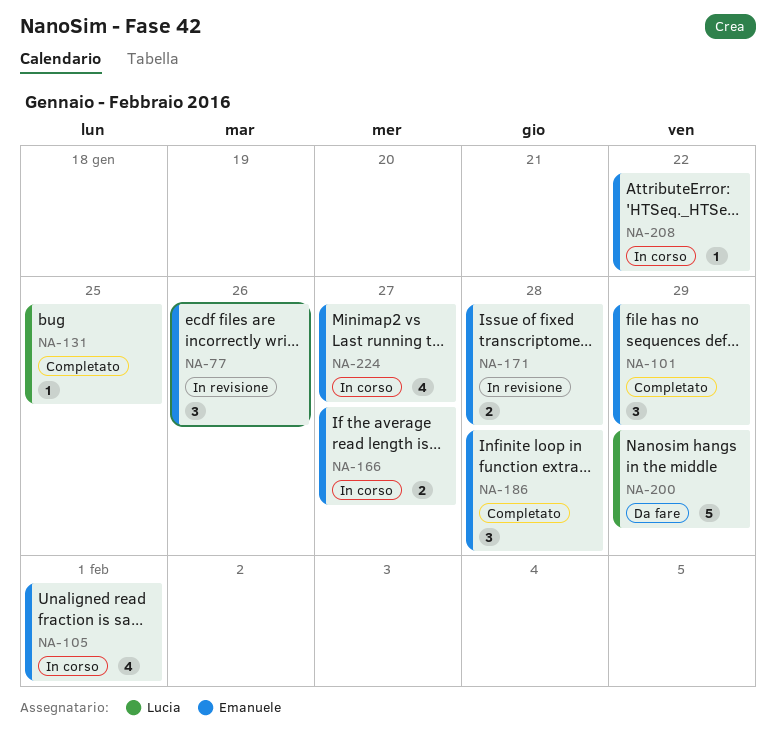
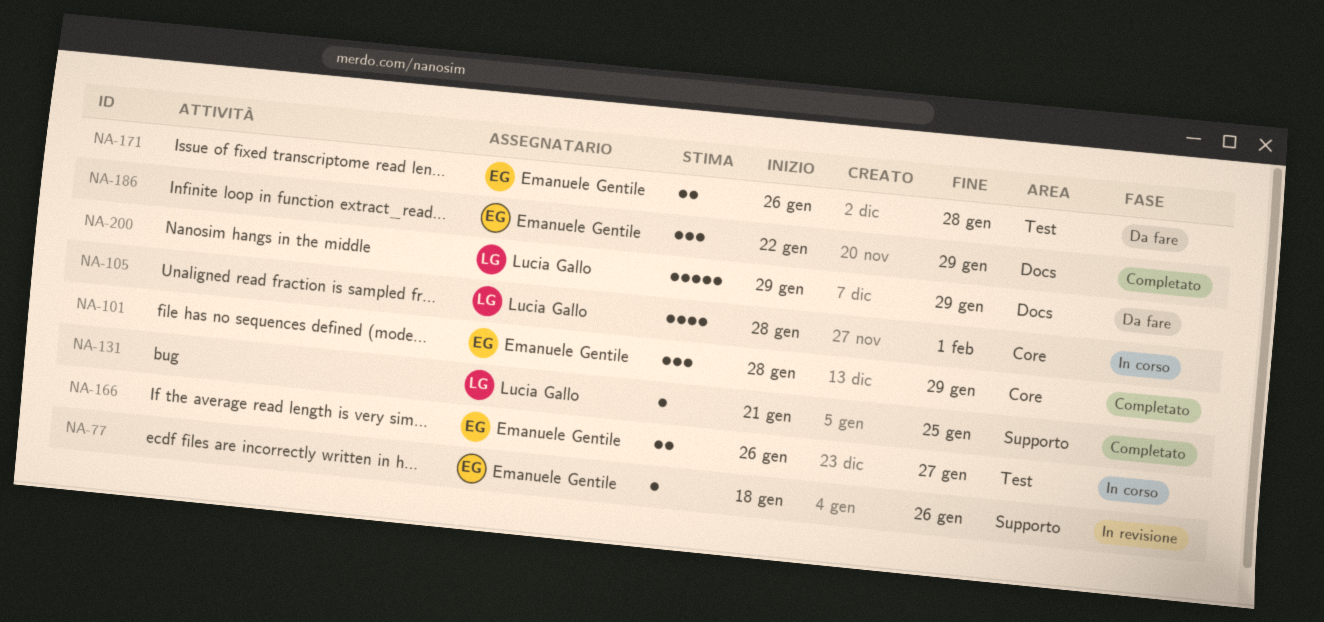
NA-77, estimate: 3 -> 1
NA-105, owner: Emanuele Gentile -> Lucia Gallo
NA-171, status: In revisione -> Da fare
NA-186, due: Jan 28 -> Jan 29
NA-208: present -> none
NA-224: present -> none

